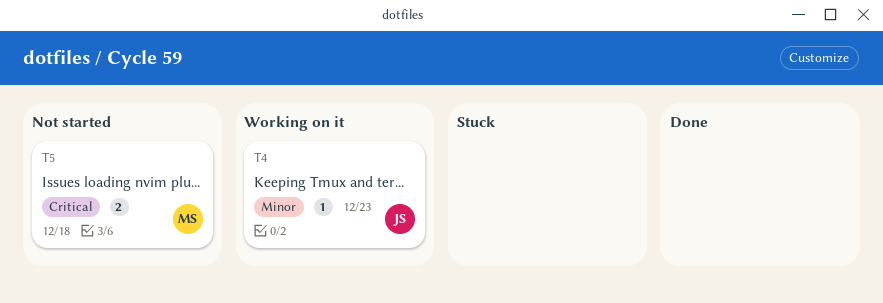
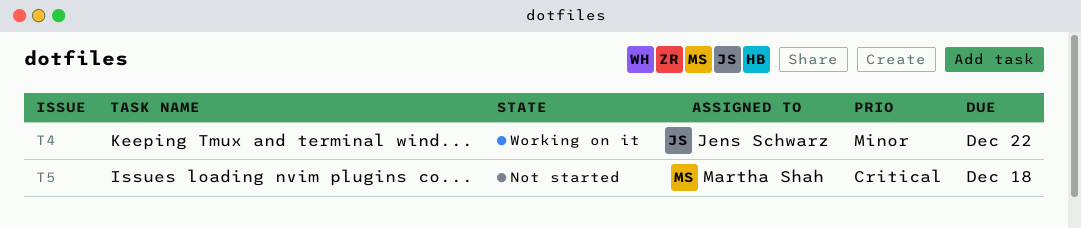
T4, due: Dec 23 -> Dec 22

